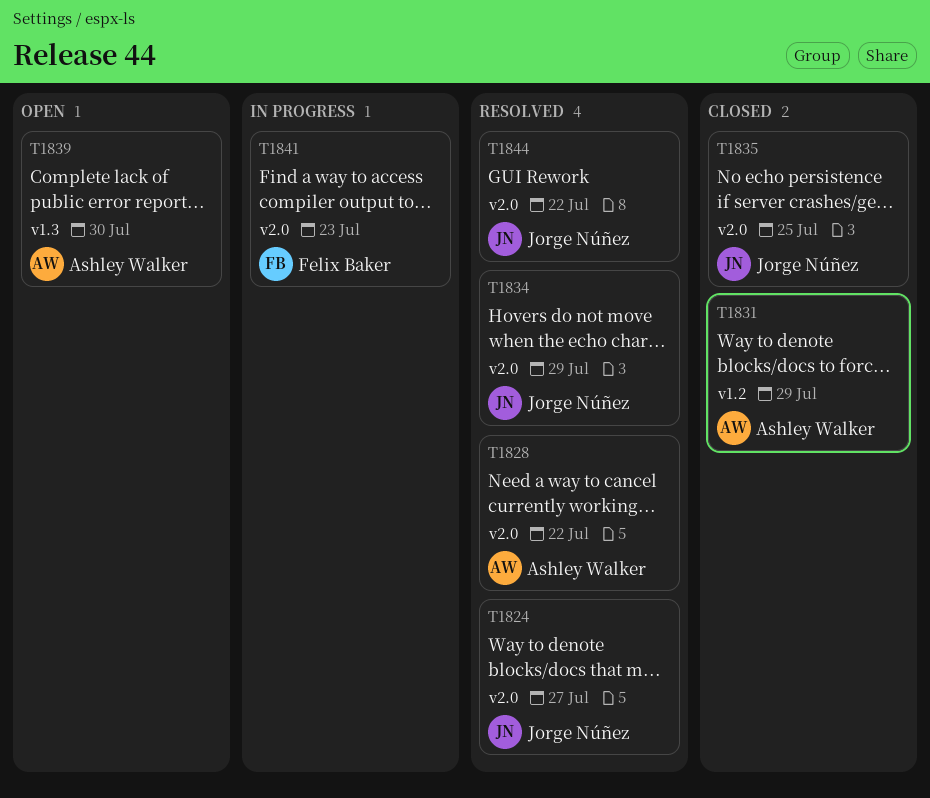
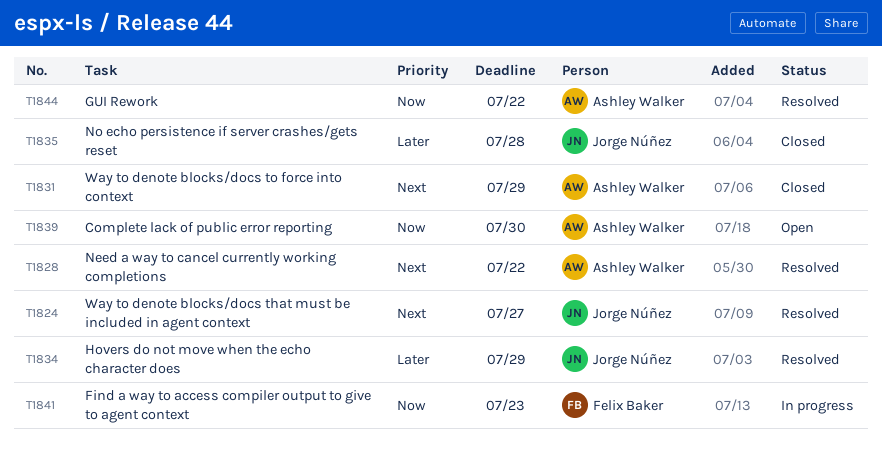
T1835, due: Jul 25 -> Jul 28
T1844, owner: Jorge Núñez -> Ashley Walker

